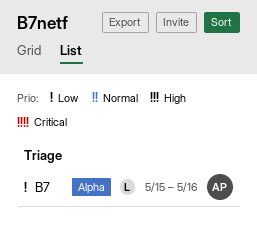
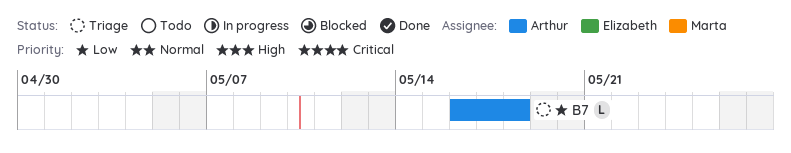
B7, start: May 15 -> May 16
B7, due: May 16 -> May 18

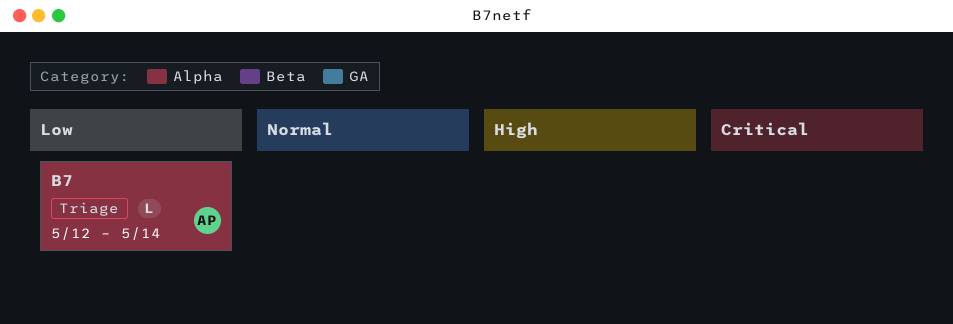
B7, start: May 16 -> May 12
B7, due: May 18 -> May 14

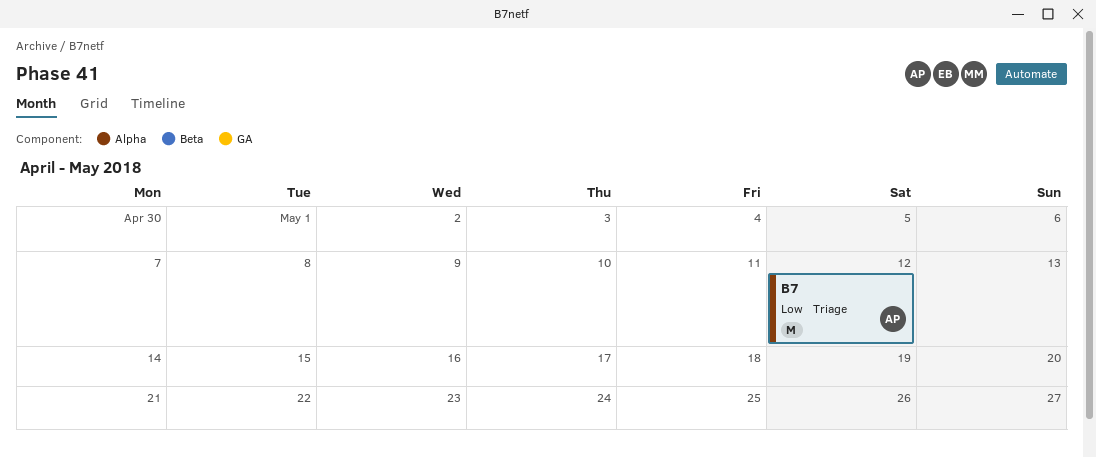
B7, estimate: L -> M
B7, due: May 14 -> May 12

